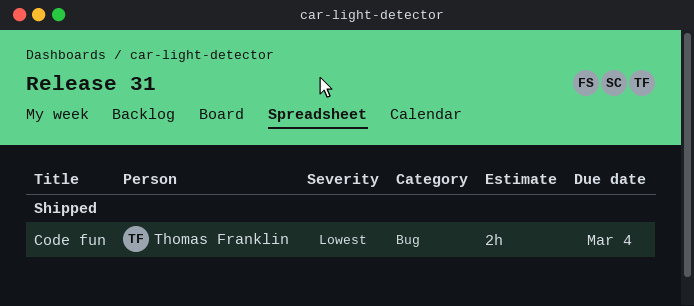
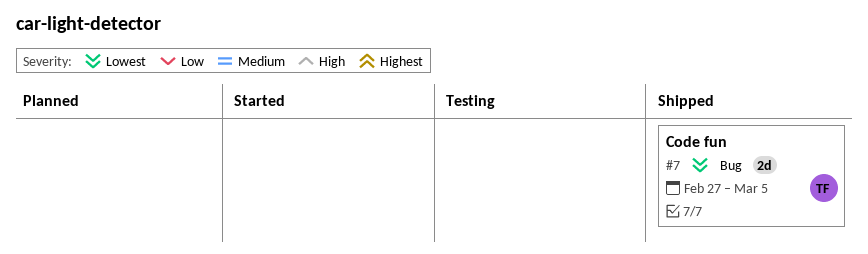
Code fun, estimate: 2h -> 2d
Code fun, due: Mar 4 -> Mar 5

